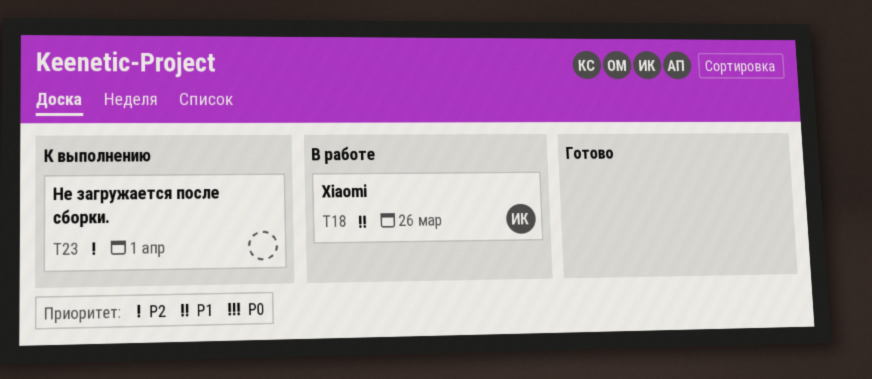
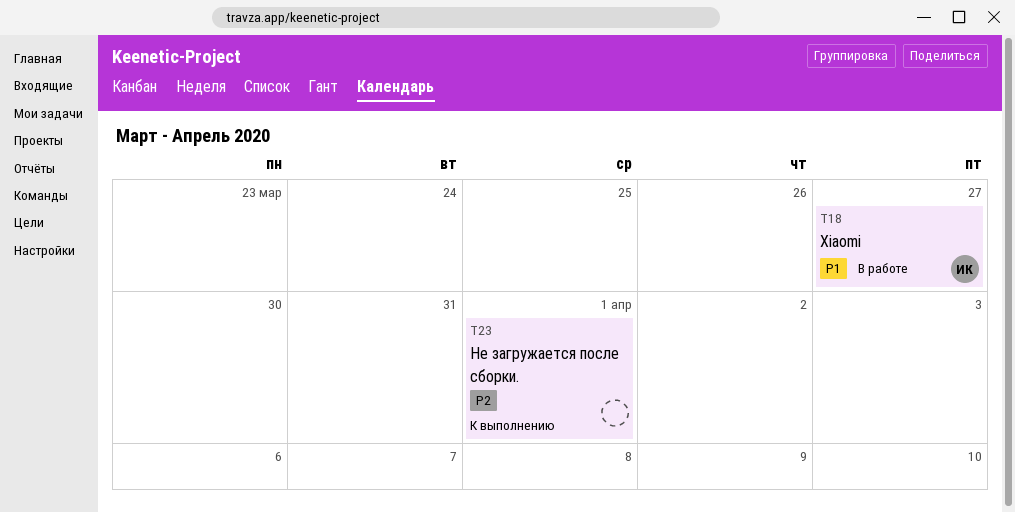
T18, due: Mar 26 -> Mar 27

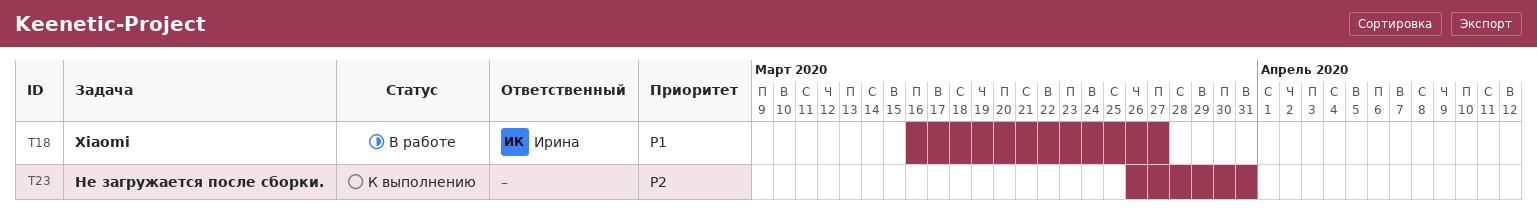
T23, due: Apr 1 -> Mar 31

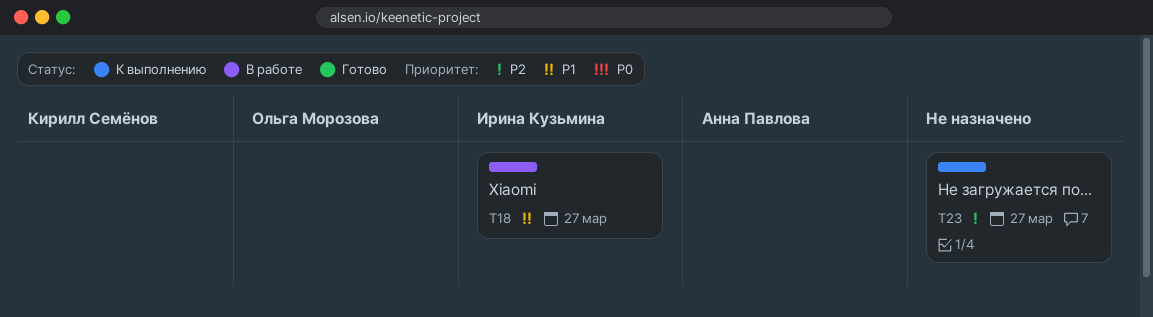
T23, due: Mar 31 -> Mar 27

